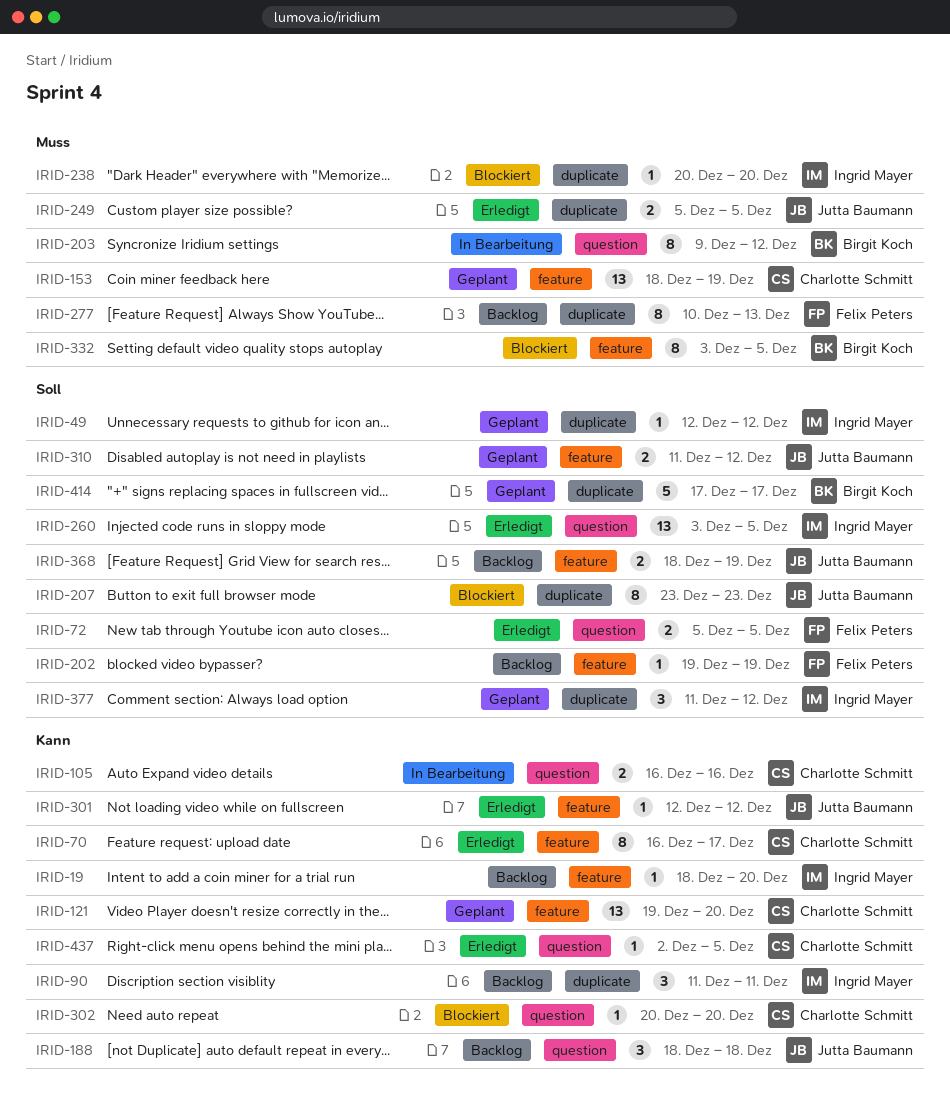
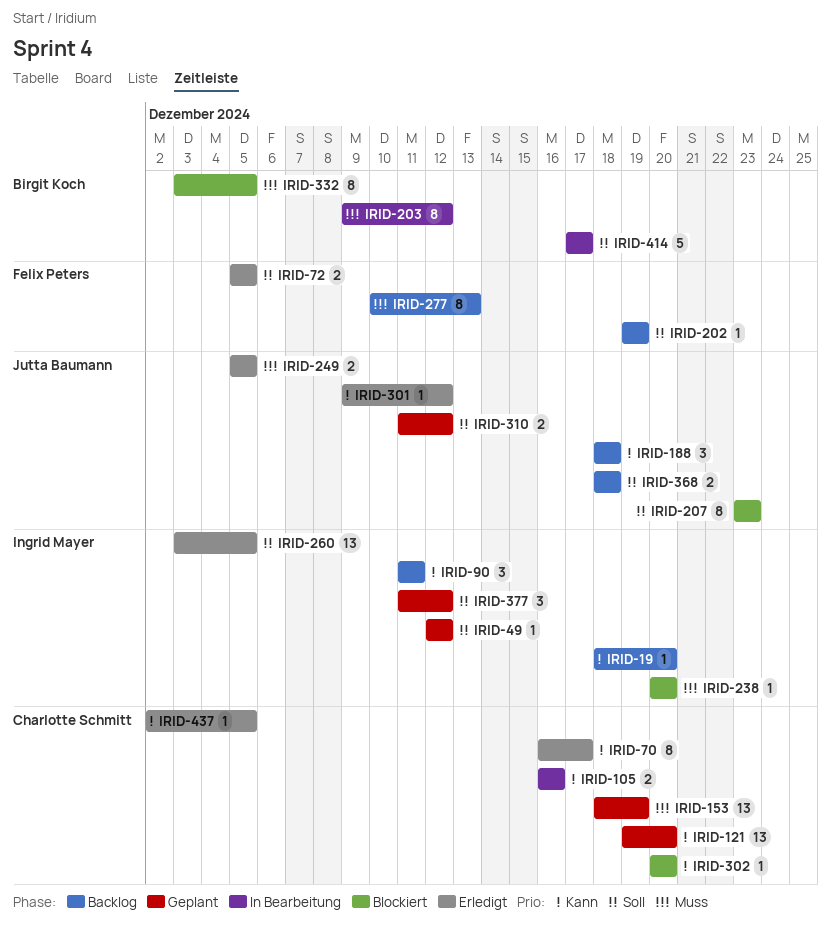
IRID-301, start: Dec 12 -> Dec 9
IRID-368, due: Dec 19 -> Dec 18
IRID-414, status: Geplant -> In Bearbeitung

